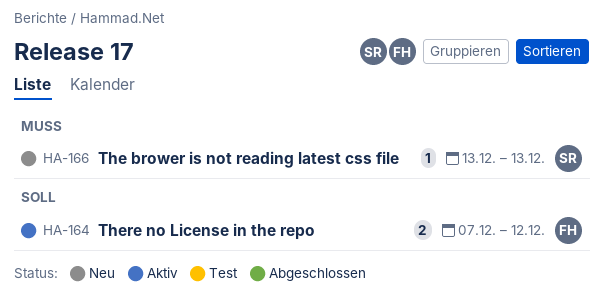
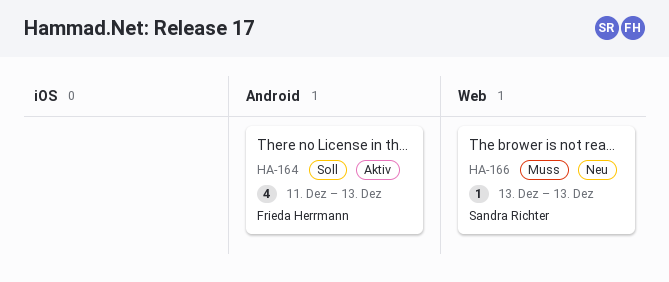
HA-164, estimate: 2 -> 4
HA-164, start: Dec 7 -> Dec 11
HA-164, due: Dec 12 -> Dec 13

